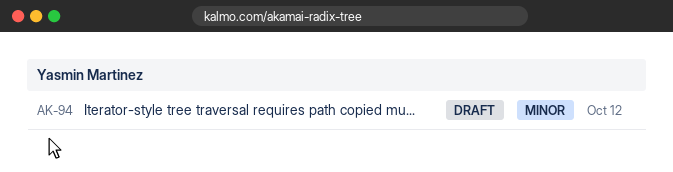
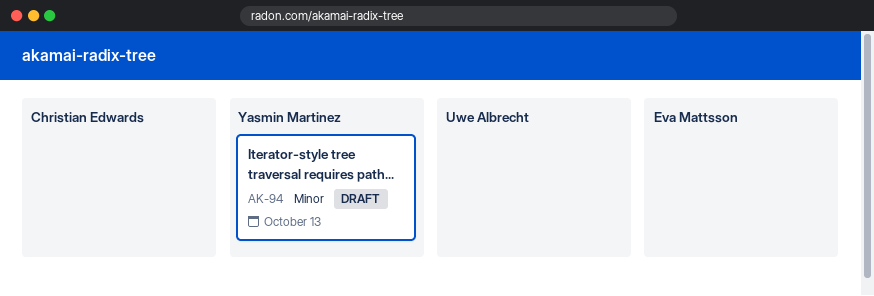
AK-94, due: Oct 12 -> Oct 13

